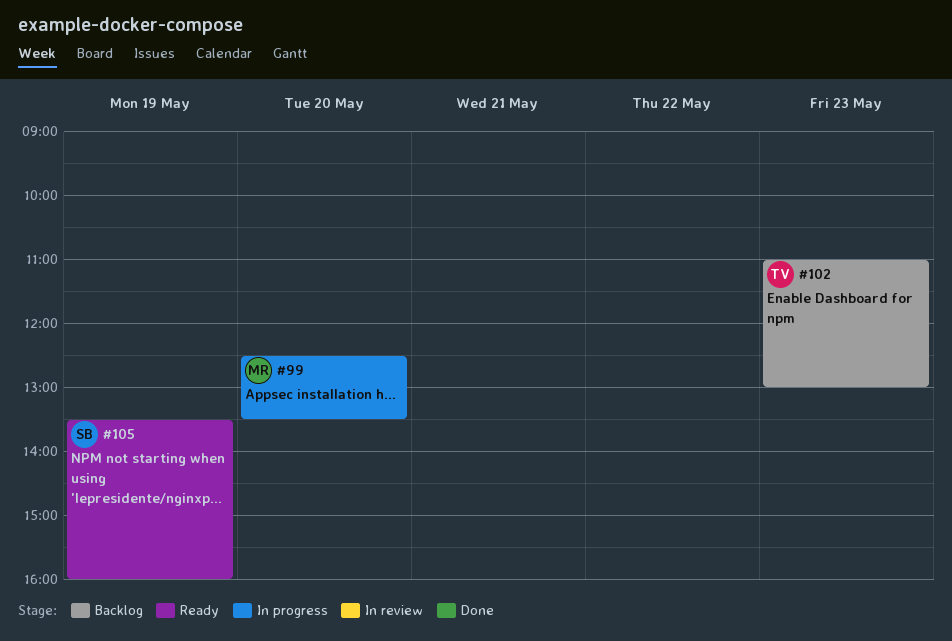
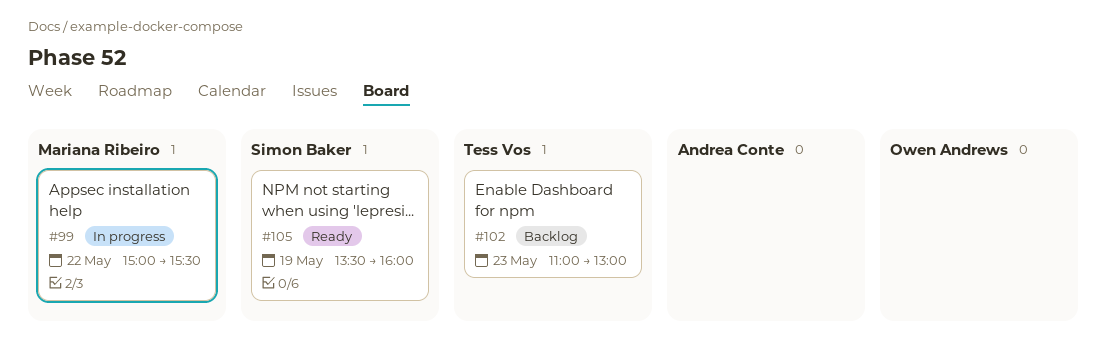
#99, day: May 20 -> May 22
#99, begins: 12:30 -> 15:00
#99, ends: 13:30 -> 15:30

